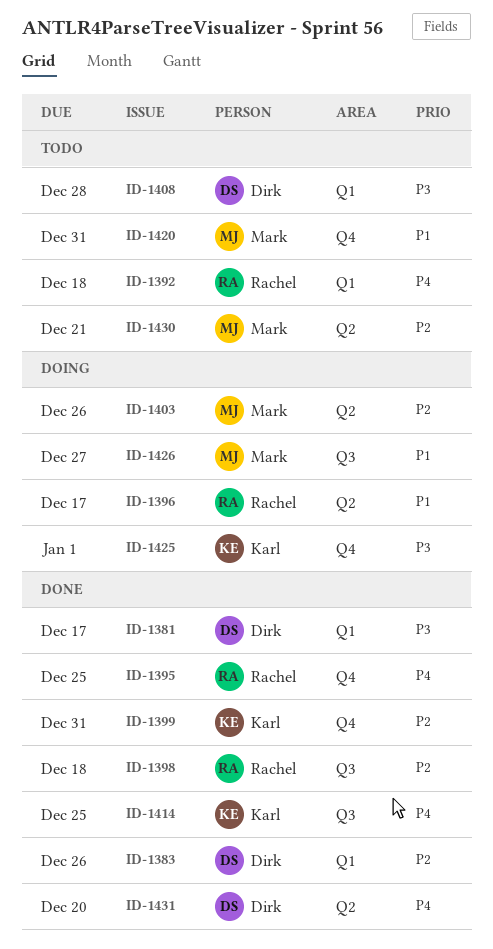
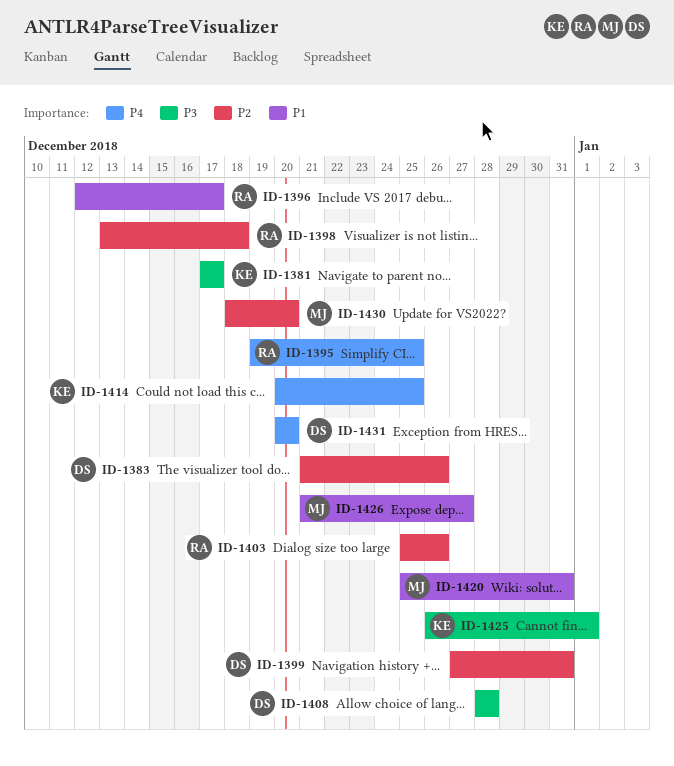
ID-1381, owner: Dirk -> Karl
ID-1392: present -> none
ID-1399, owner: Karl -> Dirk
ID-1403, owner: Mark -> Rachel
ID-1430, due: Dec 21 -> Dec 20

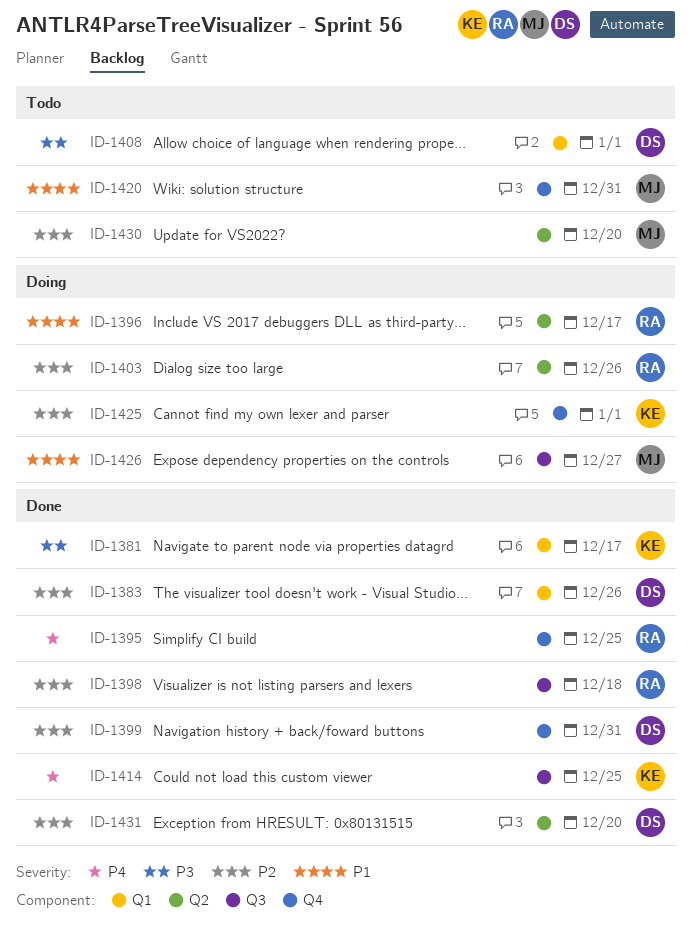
ID-1408, due: Dec 28 -> Jan 1
ID-1425, priority: P3 -> P2
ID-1431, priority: P4 -> P2

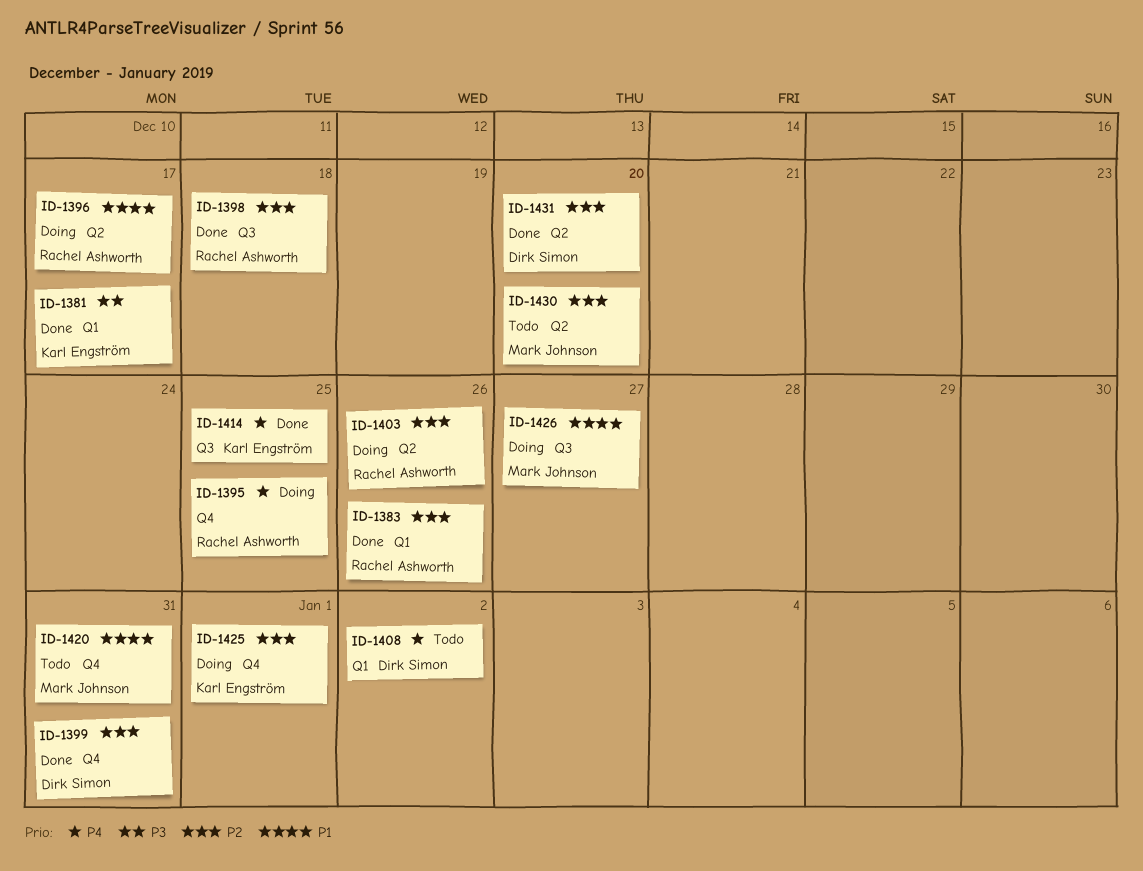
ID-1383, owner: Dirk Simon -> Rachel Ashworth
ID-1395, status: Done -> Doing
ID-1408, priority: P3 -> P4
ID-1408, due: Jan 1 -> Jan 2

